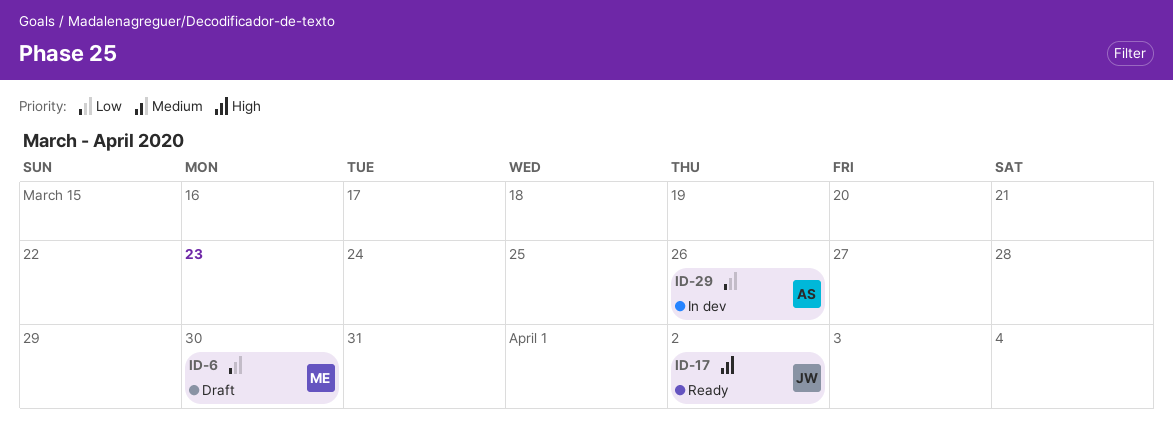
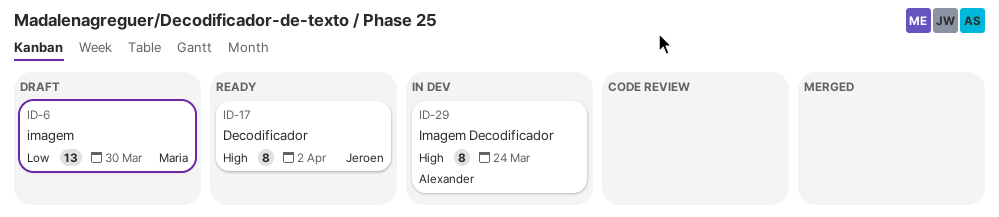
ID-29, priority: Low -> High
ID-29, due: Mar 26 -> Mar 24

